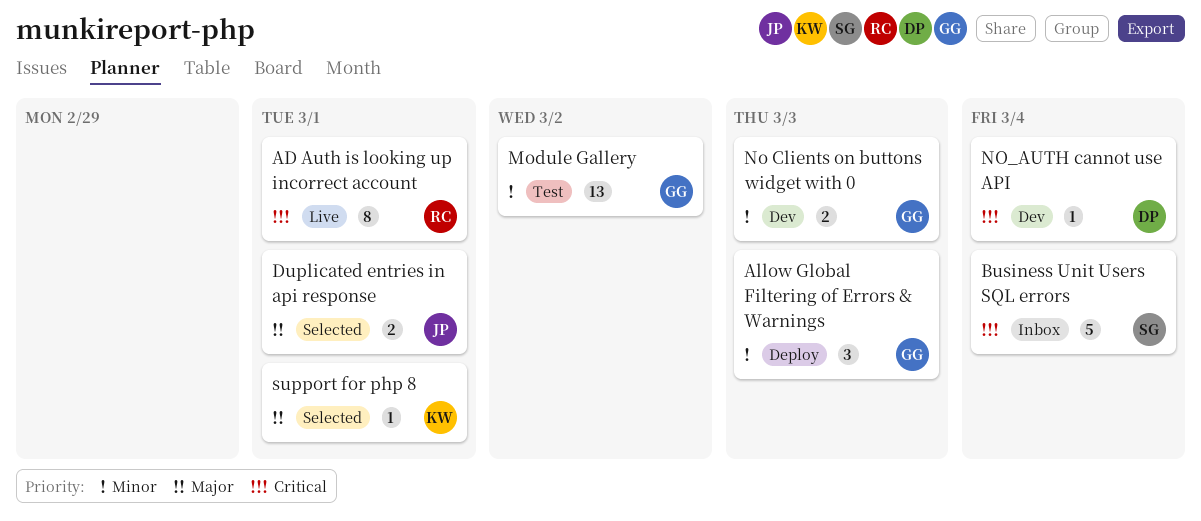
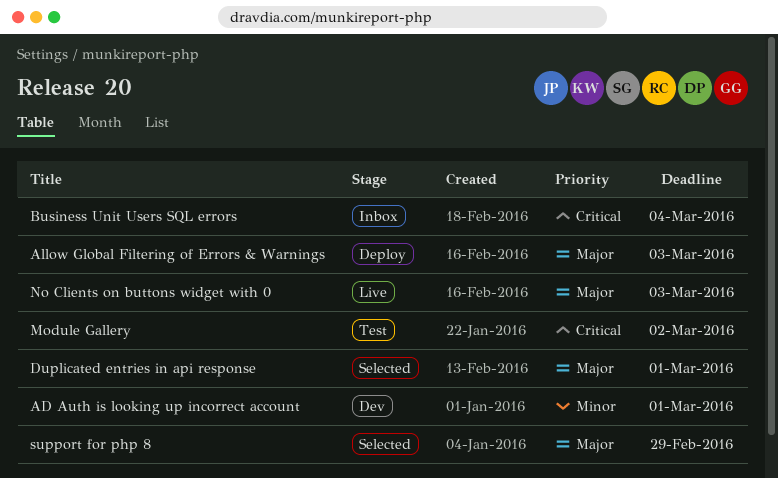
AD Auth is looking up incorrect account, status: Live -> Dev
AD Auth is looking up incorrect account, priority: Critical -> Minor
Allow Global Filtering of Errors & Warnings, priority: Minor -> Major
Module Gallery, priority: Minor -> Critical
No Clients on buttons widget with 0, status: Dev -> Live
No Clients on buttons widget with 0, priority: Minor -> Major
NO_AUTH cannot use API: present -> none
support for php 8, due: Mar 1 -> Feb 29

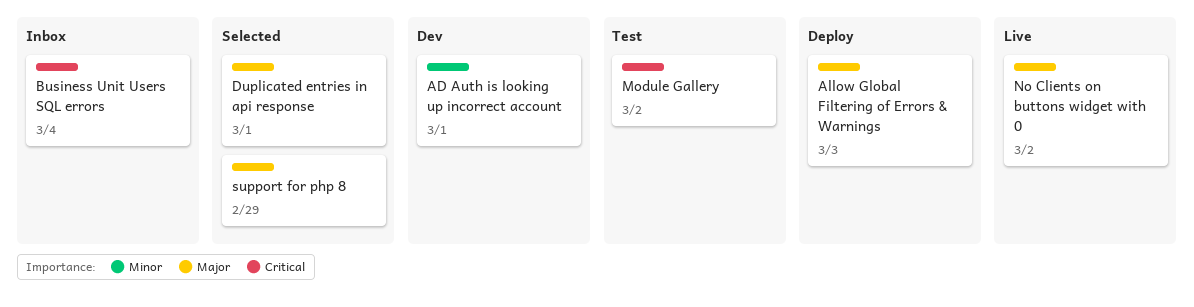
No Clients on buttons widget with 0, due: Mar 3 -> Mar 2

